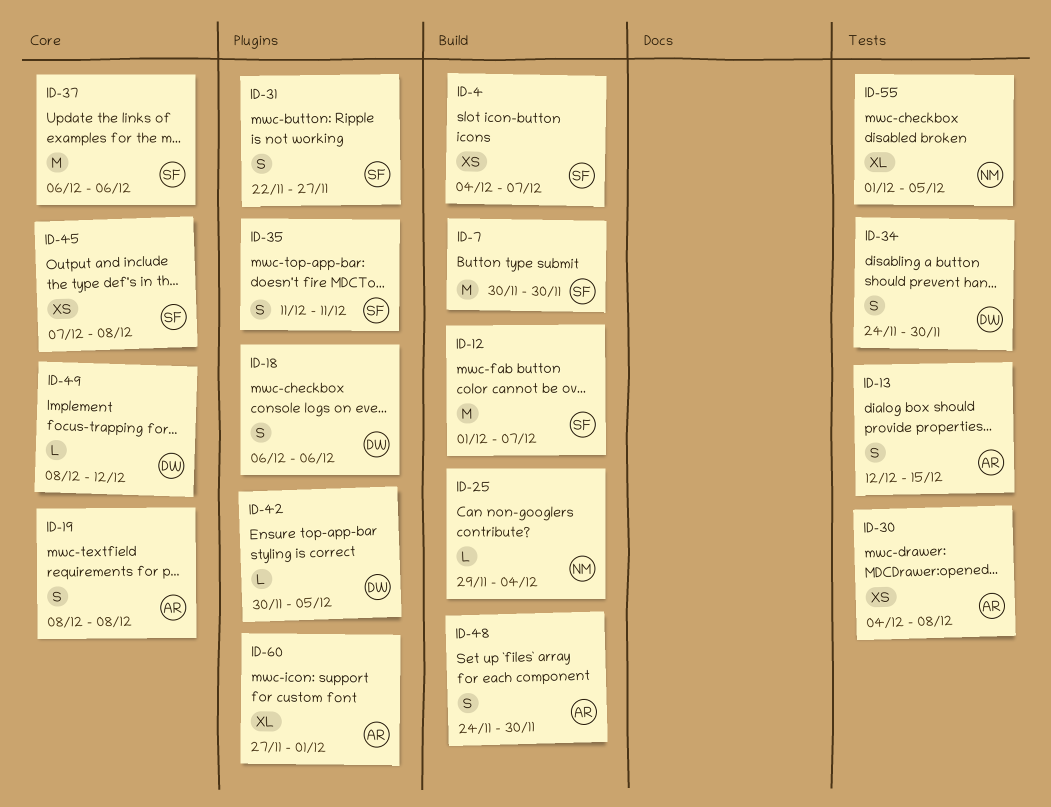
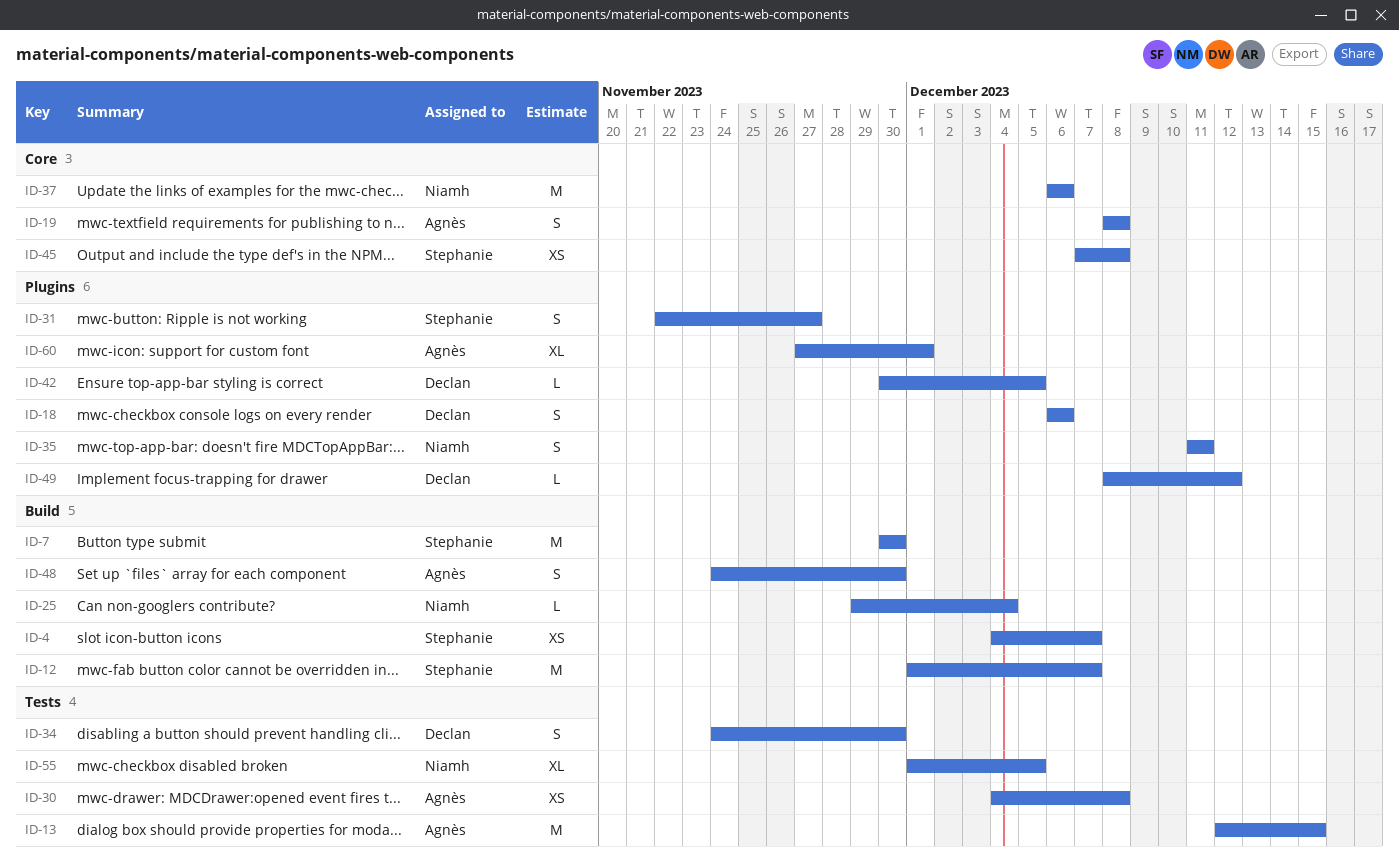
ID-13, estimate: S -> M
ID-35, owner: Stephanie -> Niamh
ID-37, owner: Stephanie -> Niamh
ID-49, label: Core -> Plugins

